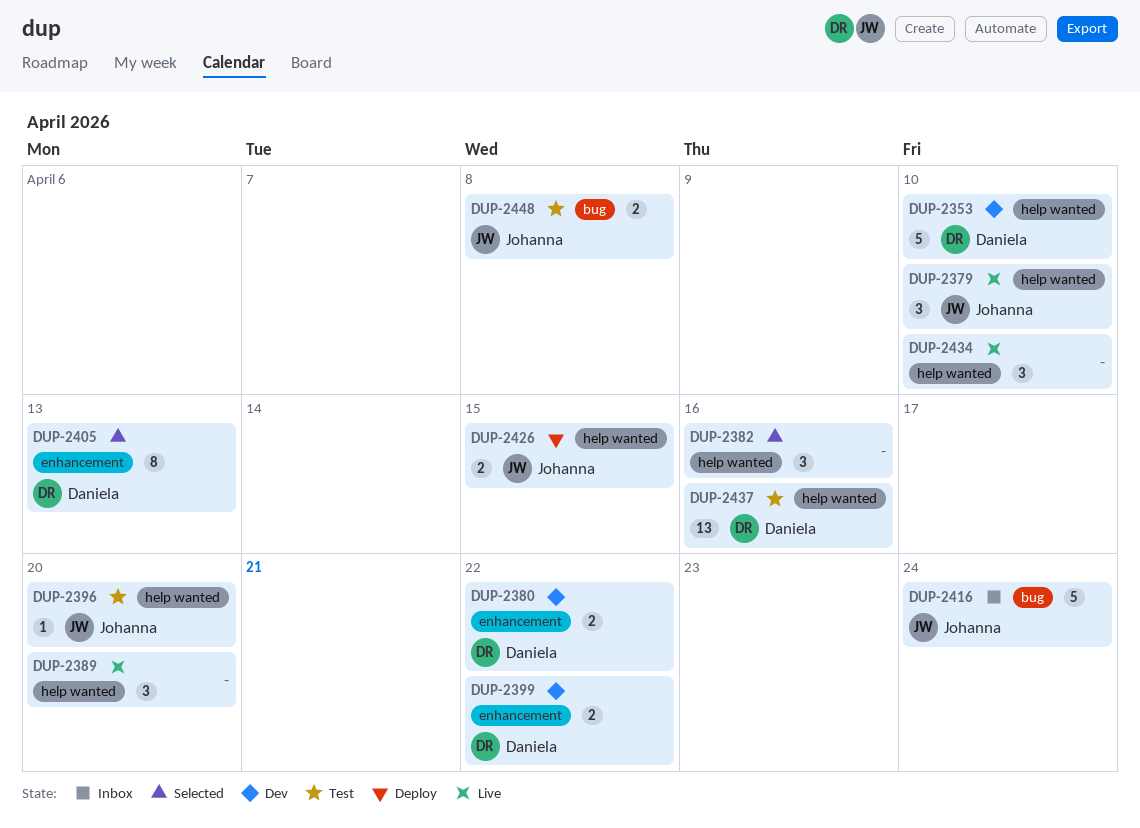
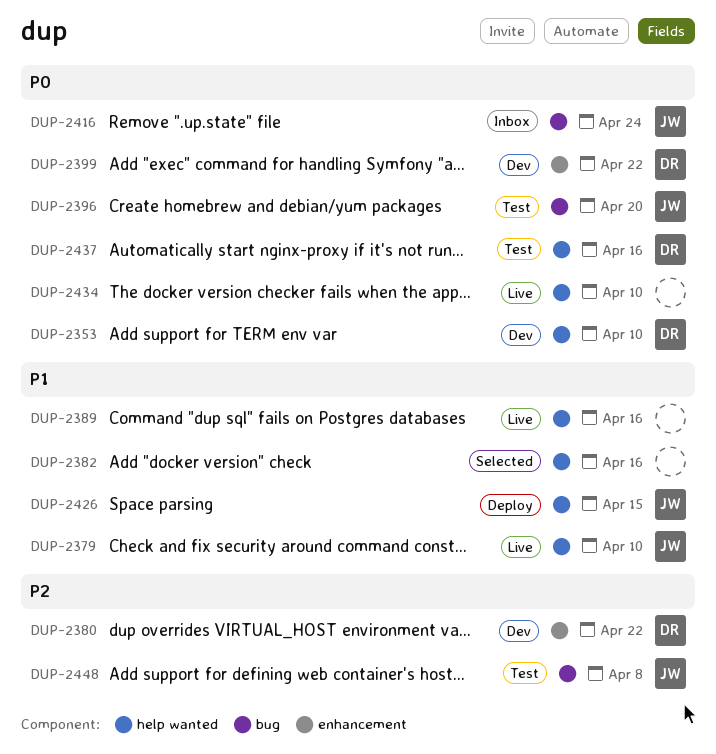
DUP-2389, due: Apr 20 -> Apr 16
DUP-2396, label: help wanted -> bug
DUP-2405: present -> none

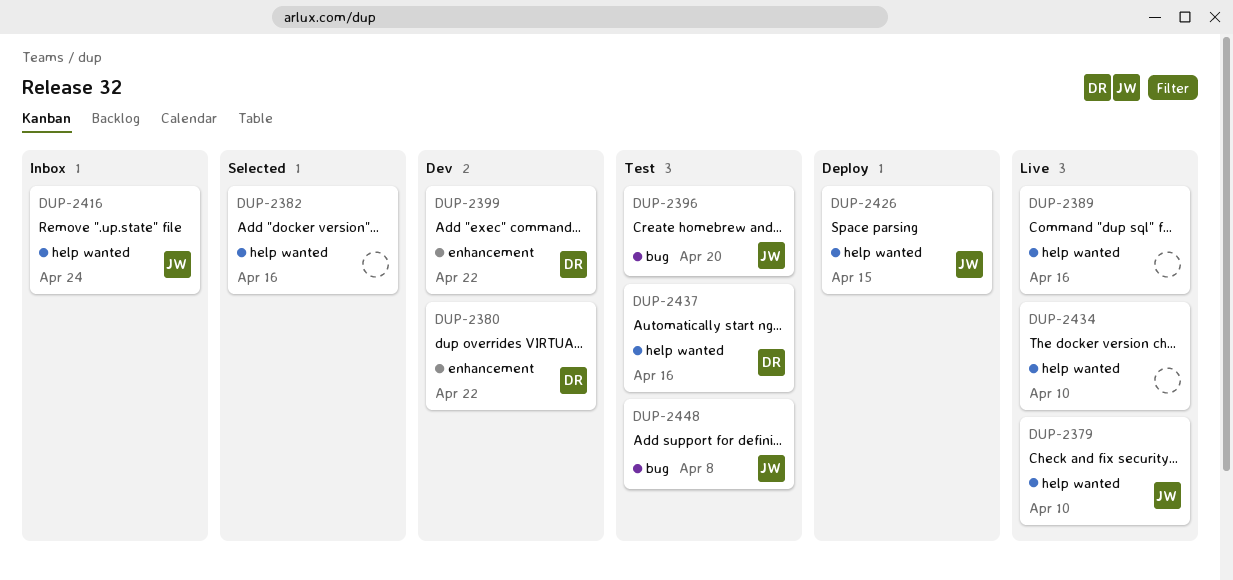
DUP-2353: present -> none
DUP-2416, label: bug -> help wanted

